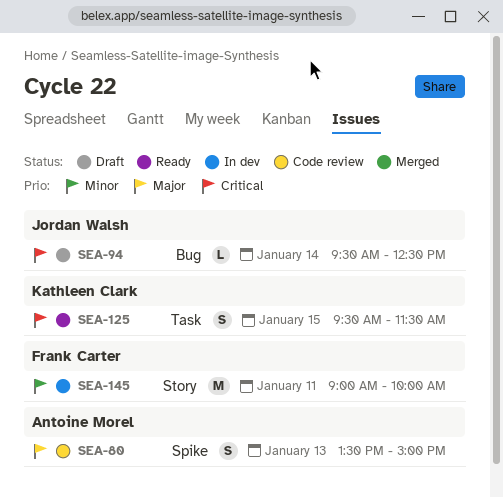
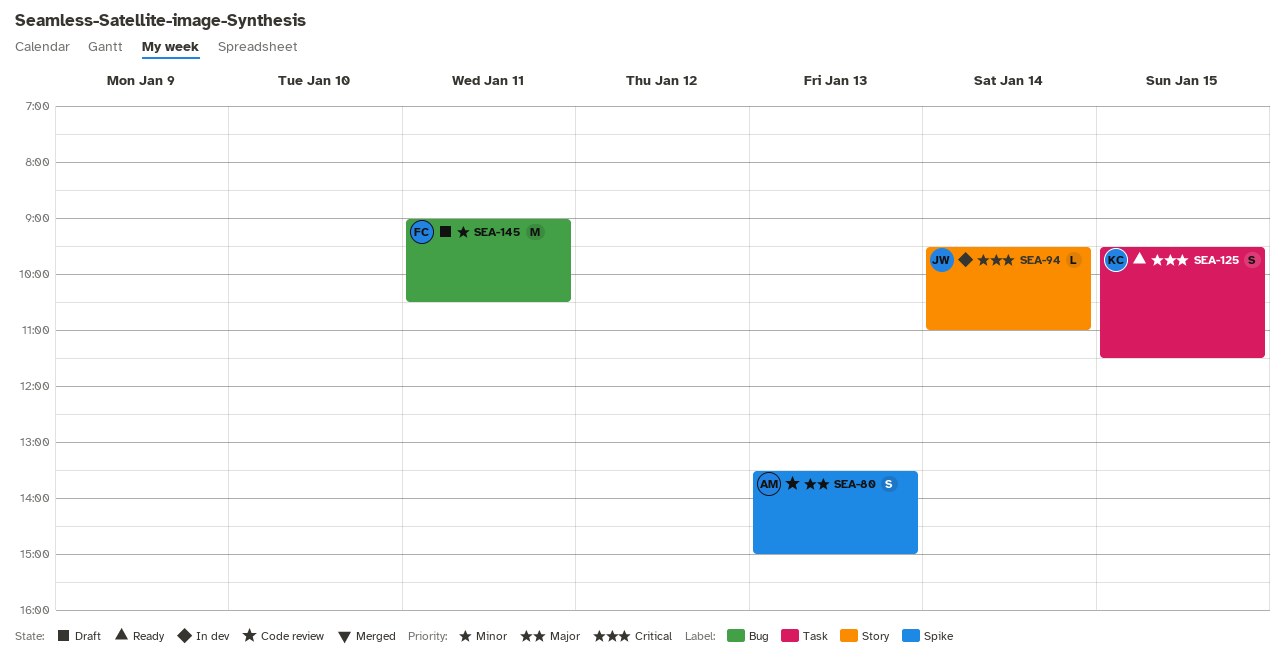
SEA-94, status: Draft -> In dev
SEA-94, label: Bug -> Story
SEA-94, ends: 12:30 -> 11:00
SEA-145, status: In dev -> Draft
SEA-145, label: Story -> Bug
SEA-145, ends: 10:00 -> 10:30

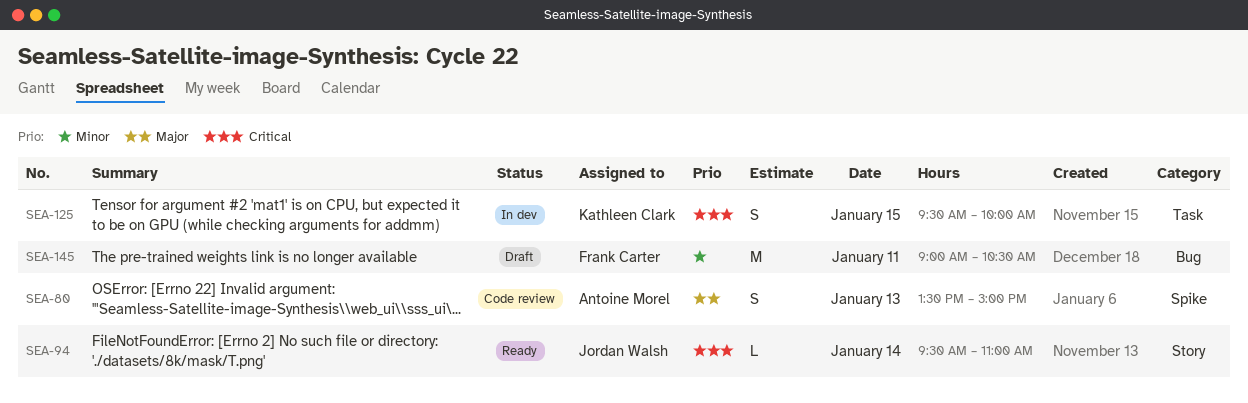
SEA-94, status: In dev -> Ready
SEA-125, status: Ready -> In dev
SEA-125, ends: 11:30 -> 10:00

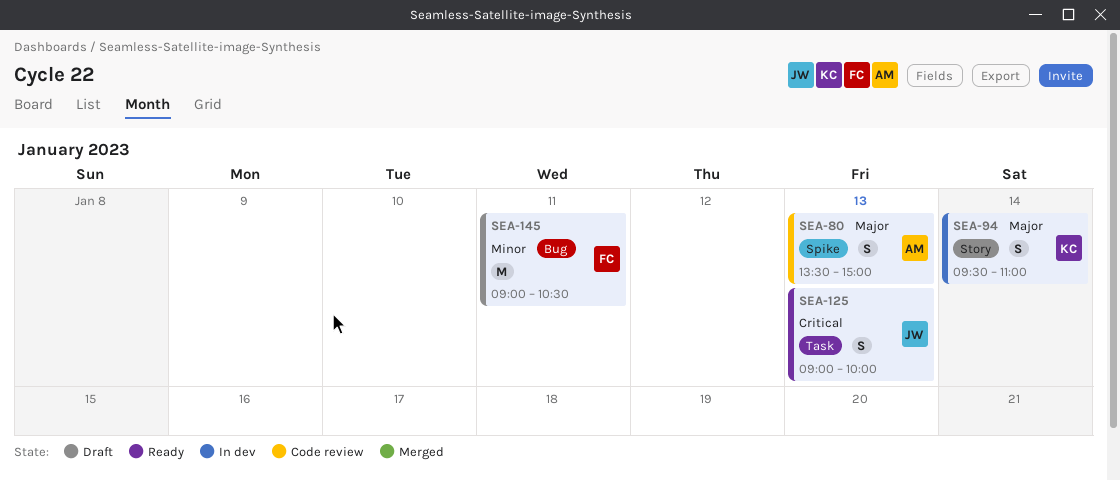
SEA-94, status: Ready -> In dev
SEA-94, owner: Jordan Walsh -> Kathleen Clark
SEA-94, priority: Critical -> Major
SEA-94, estimate: L -> S
SEA-125, status: In dev -> Ready
SEA-125, owner: Kathleen Clark -> Jordan Walsh
SEA-125, day: Jan 15 -> Jan 13
SEA-125, begins: 09:30 -> 09:00

